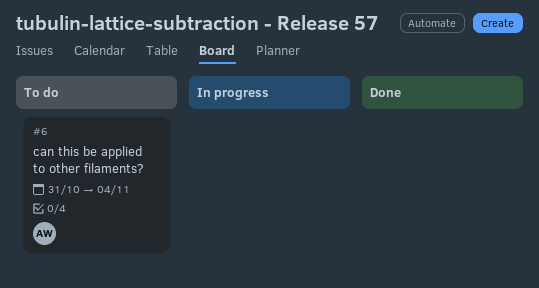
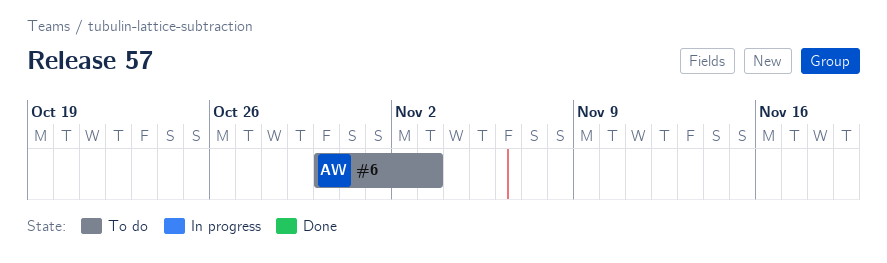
#6, start: Oct 31 -> Oct 30
#6, due: Nov 4 -> Nov 3

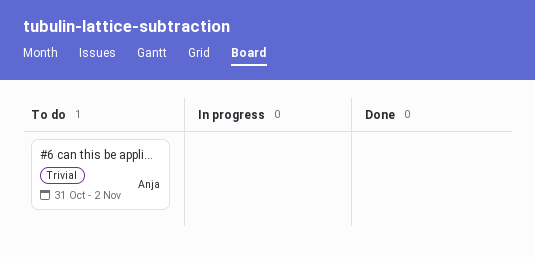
#6, start: Oct 30 -> Oct 31
#6, due: Nov 3 -> Nov 2

